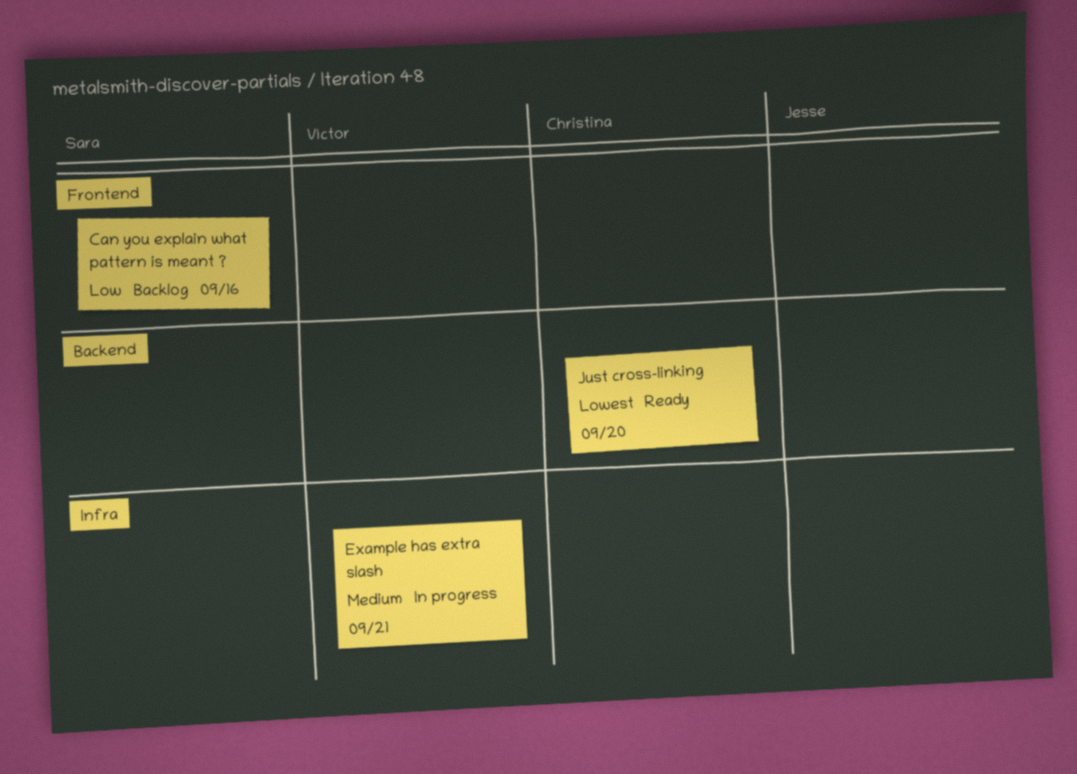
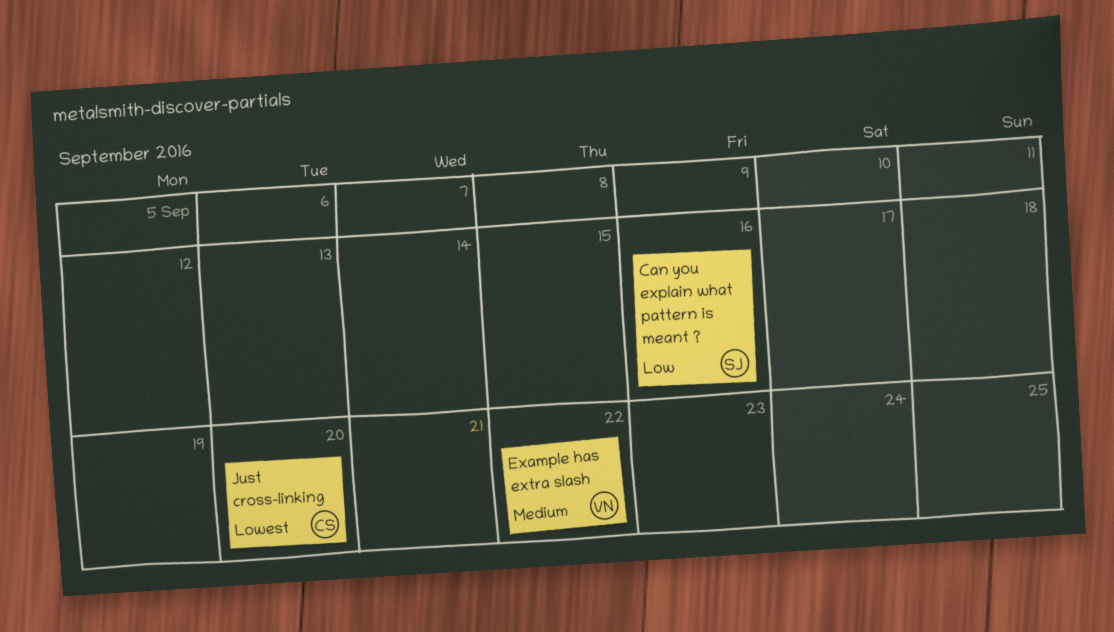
Example has extra slash, due: Sep 21 -> Sep 22

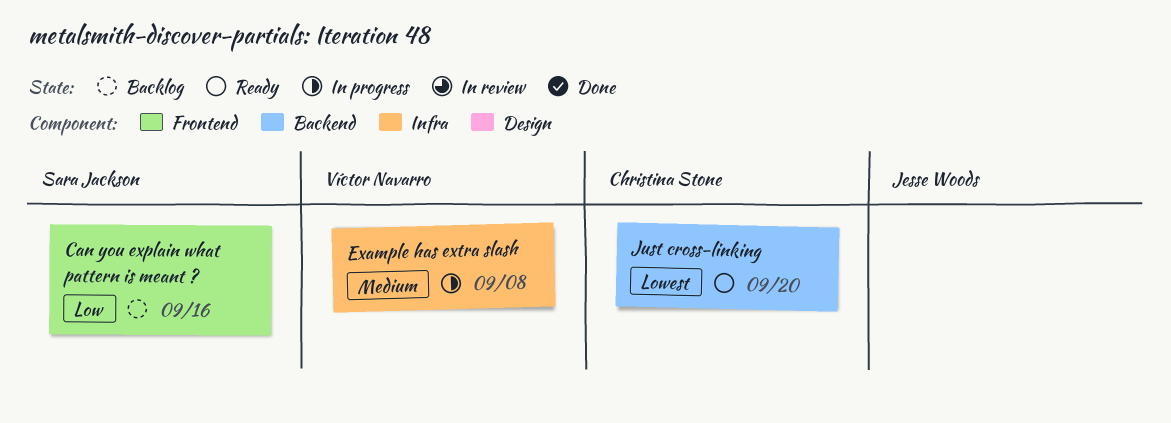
Example has extra slash, due: Sep 22 -> Sep 8

